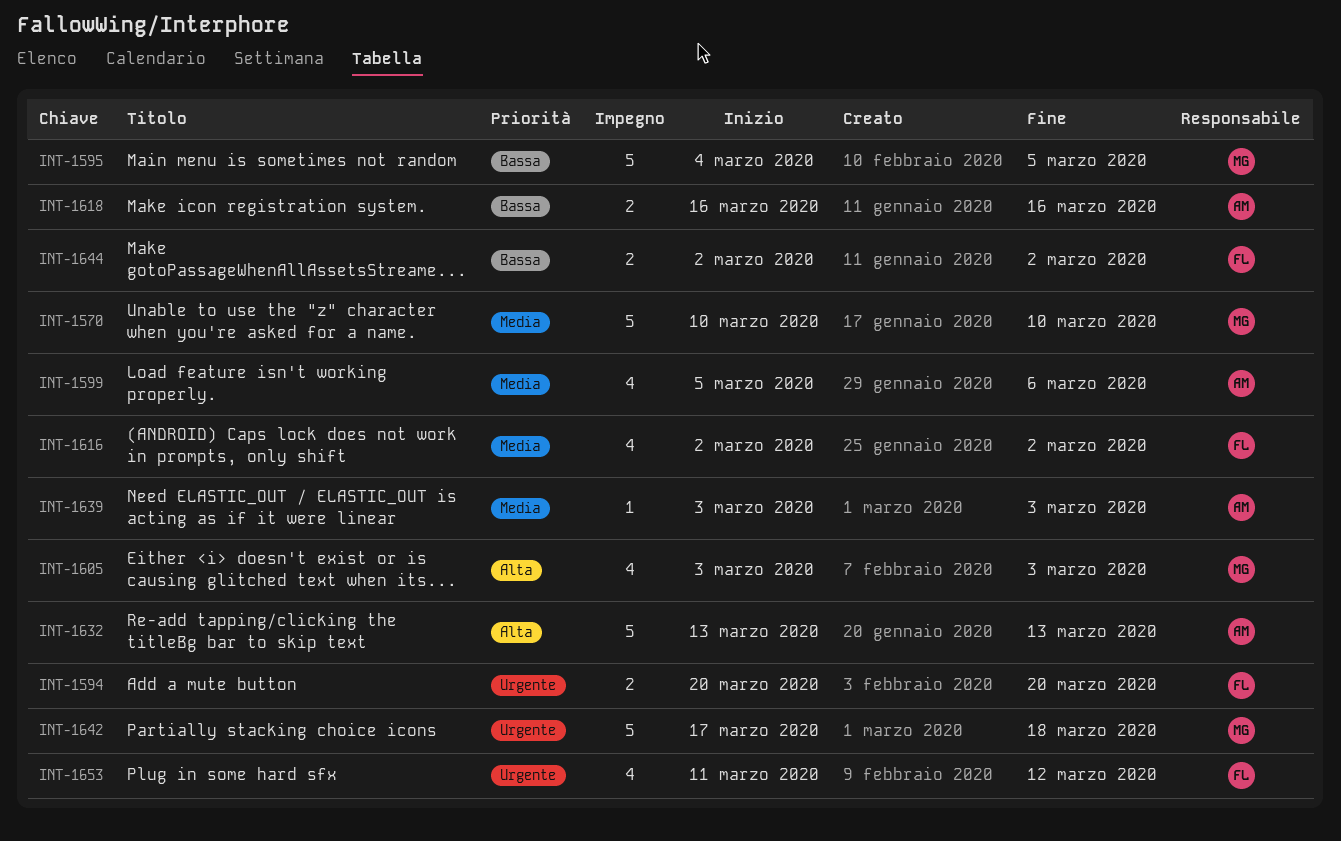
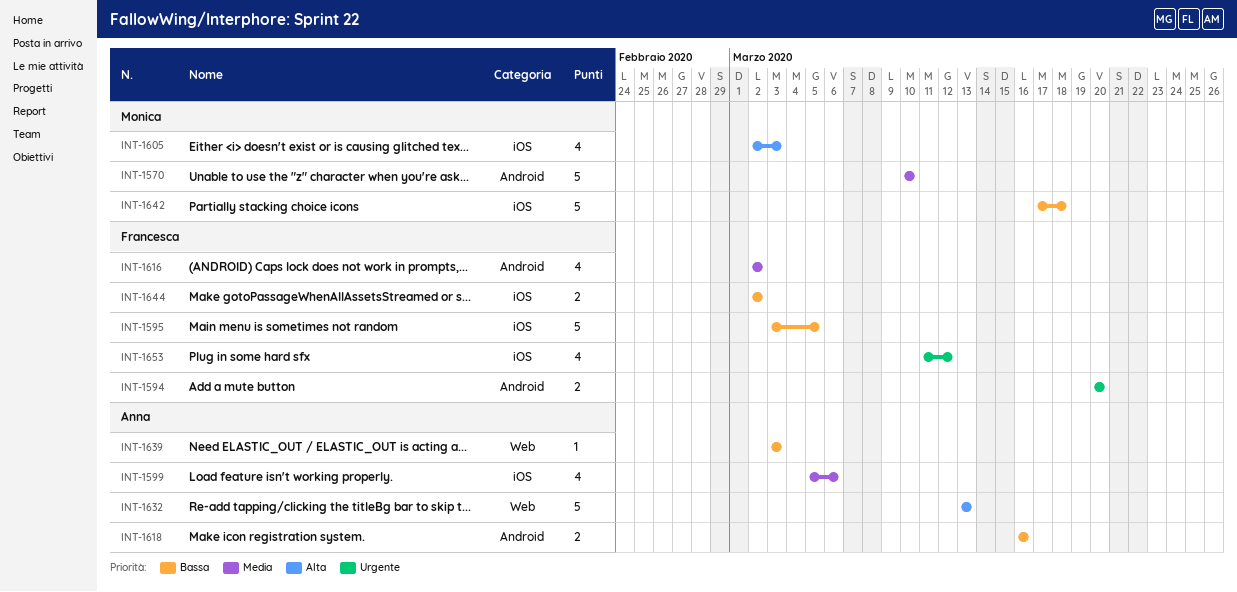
INT-1595, owner: Monica -> Francesca
INT-1595, start: Mar 4 -> Mar 3
INT-1605, start: Mar 3 -> Mar 2
INT-1639, priority: Media -> Bassa
INT-1642, priority: Urgente -> Bassa

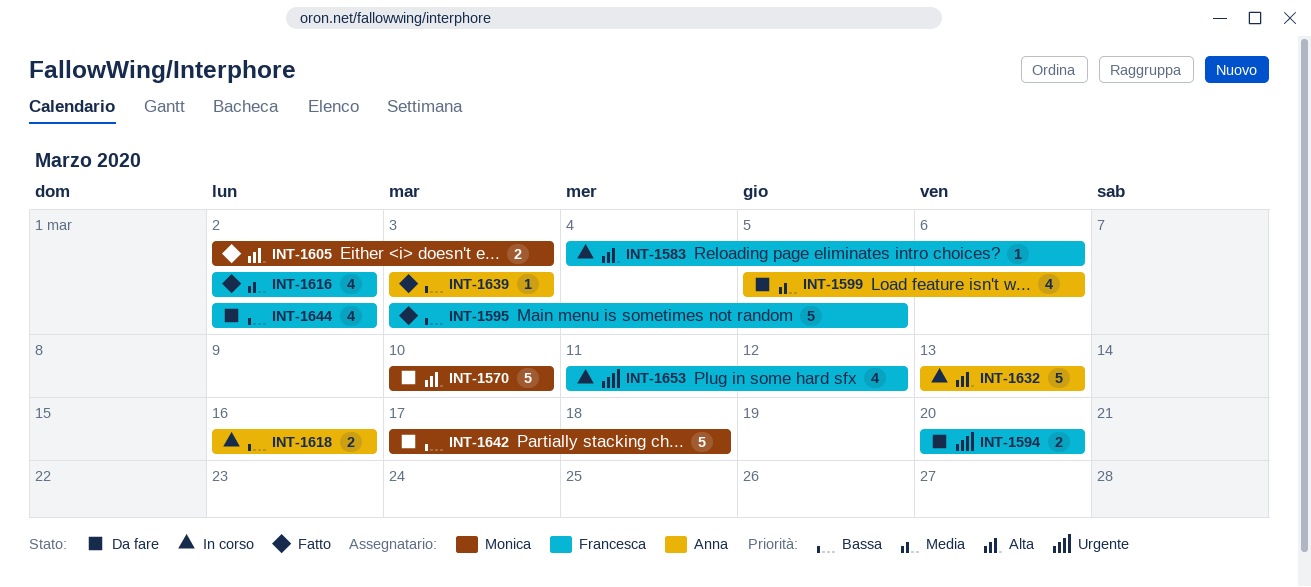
INT-1570, priority: Media -> Alta
INT-1583: none -> present
INT-1605, estimate: 4 -> 2
INT-1644, estimate: 2 -> 4

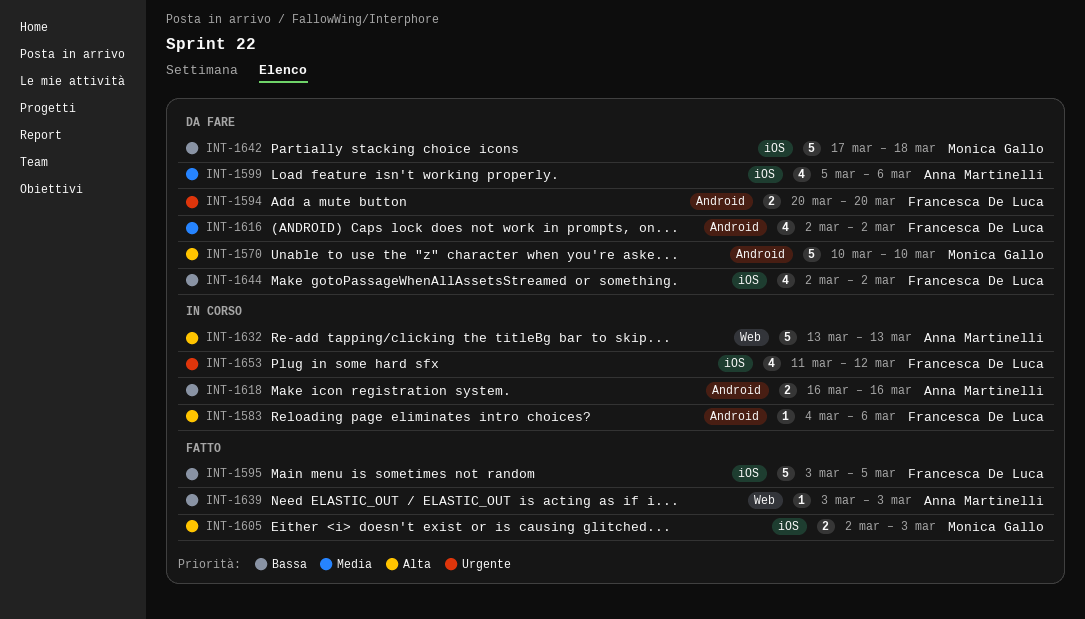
INT-1616, status: Fatto -> Da fare

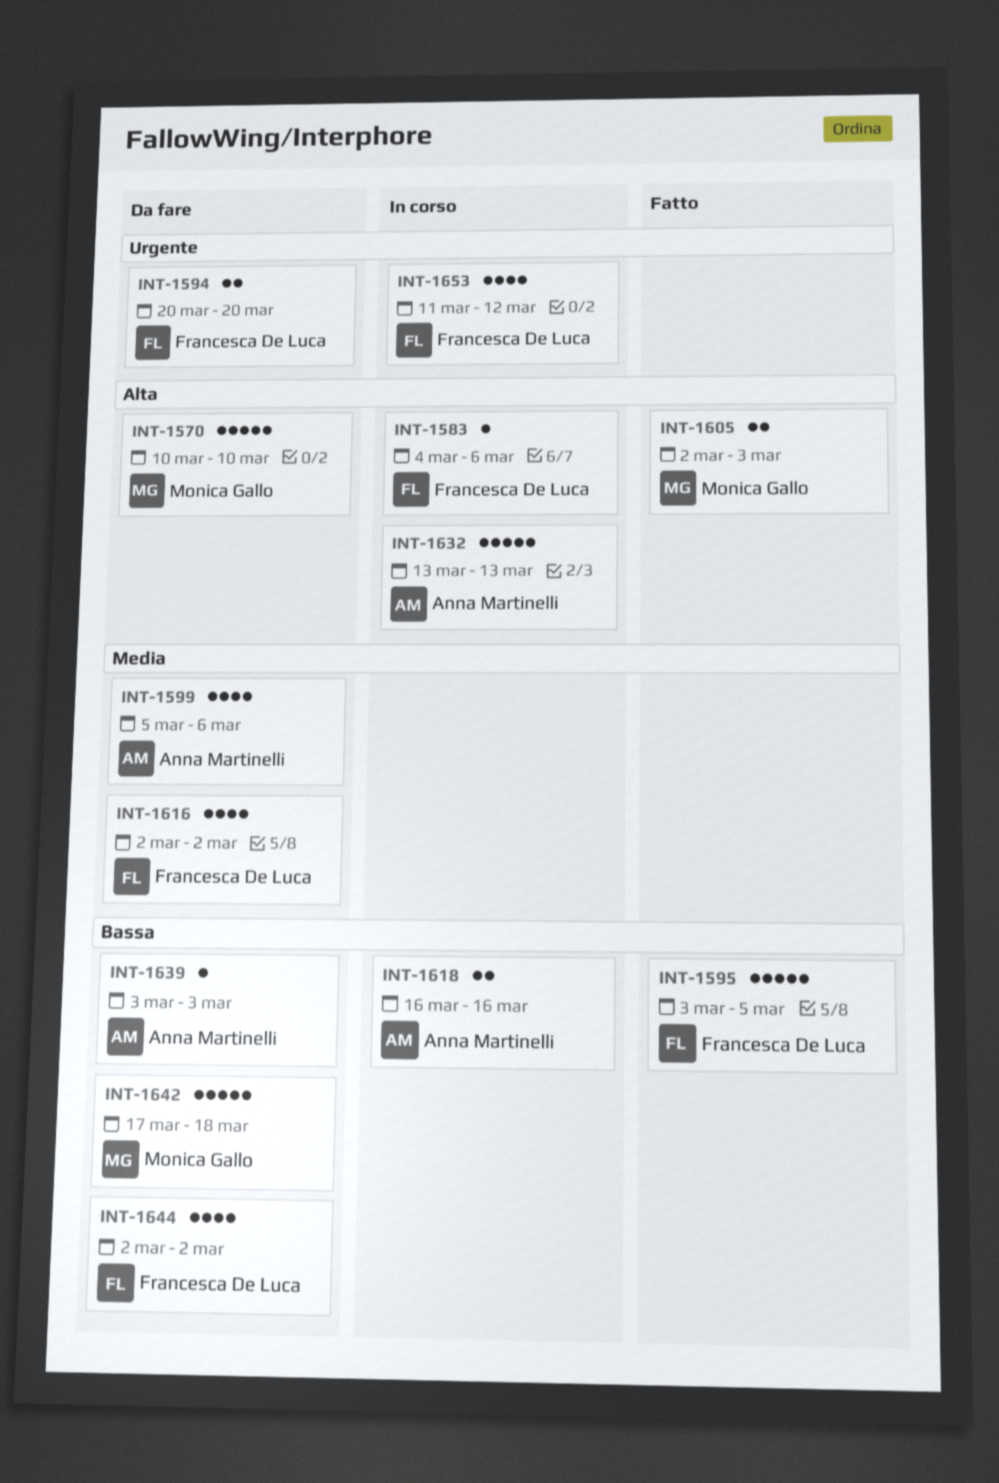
INT-1639, status: Fatto -> Da fare

